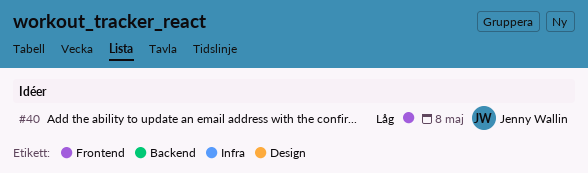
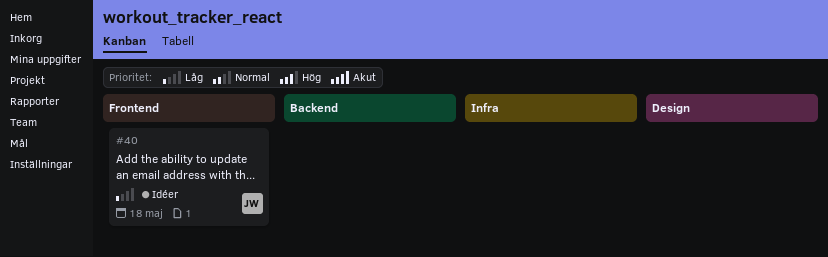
#40, due: May 8 -> May 18

